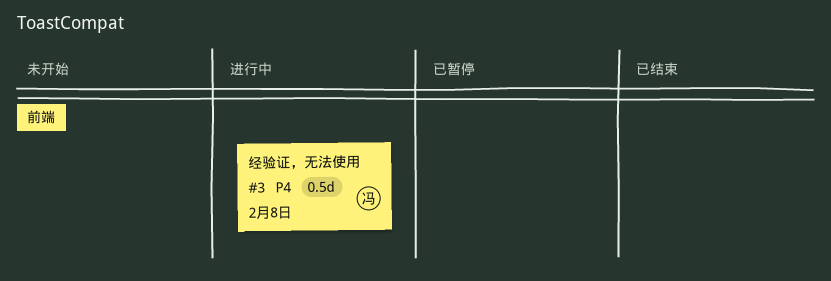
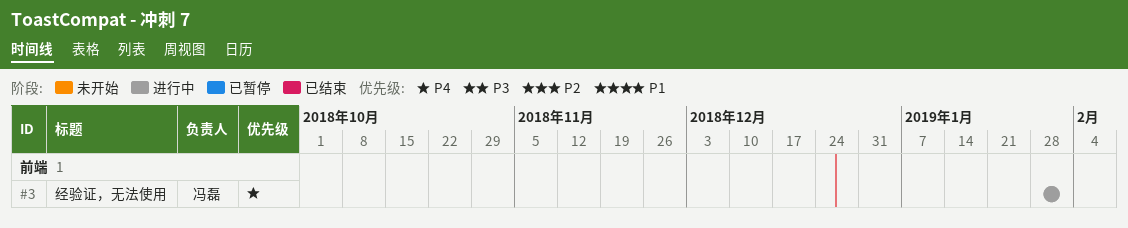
#3, due: Feb 8 -> Feb 1

